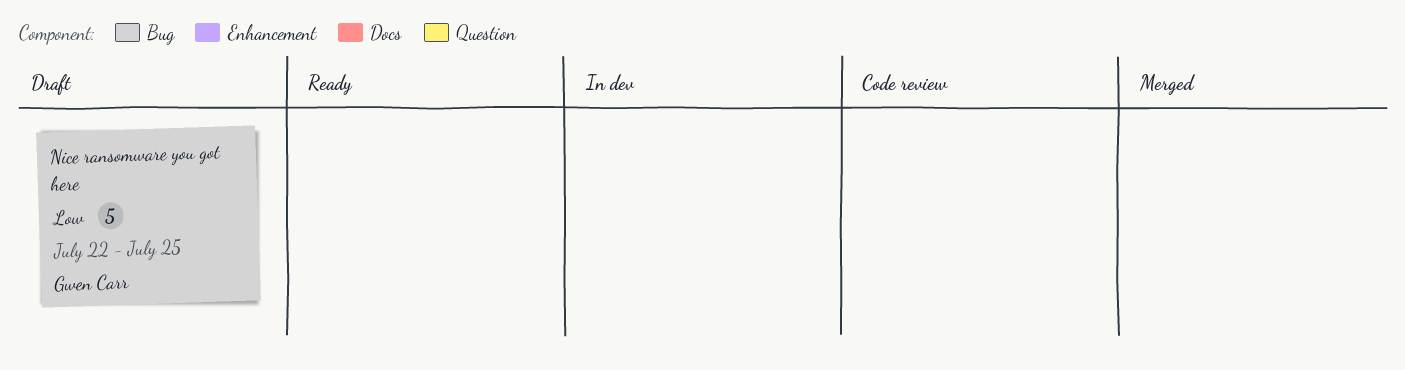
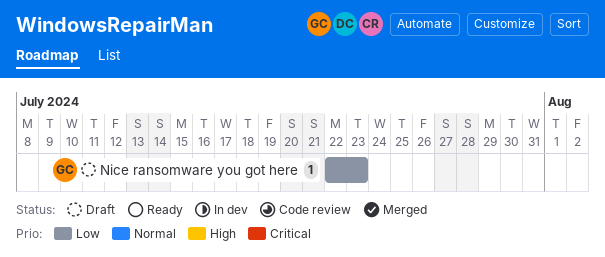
Nice ransomware you got here, estimate: 5 -> 1
Nice ransomware you got here, due: Jul 25 -> Jul 23

